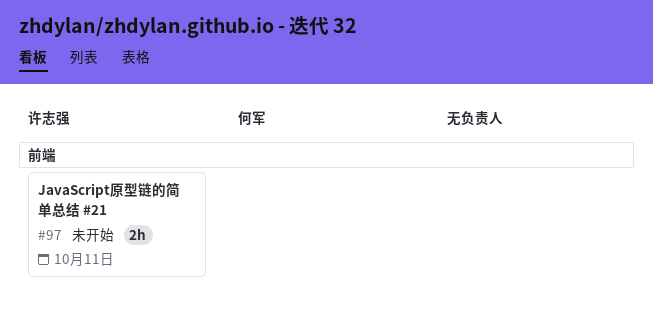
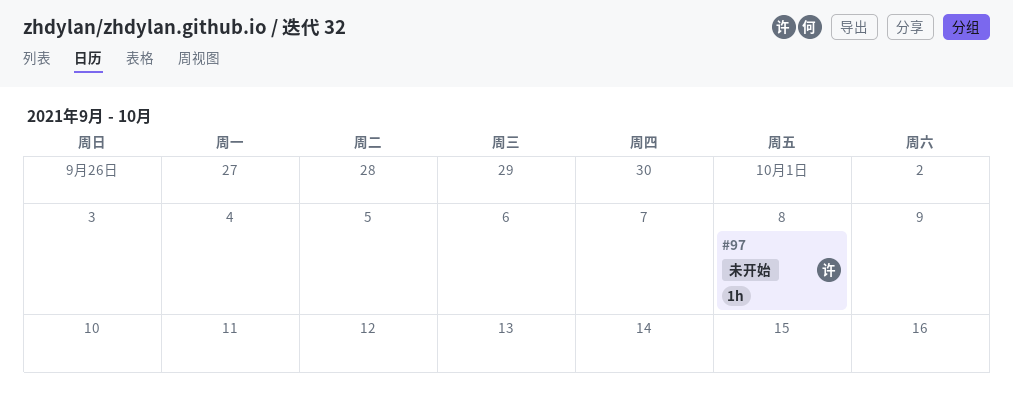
#97, estimate: 2h -> 1h
#97, due: Oct 11 -> Oct 8

